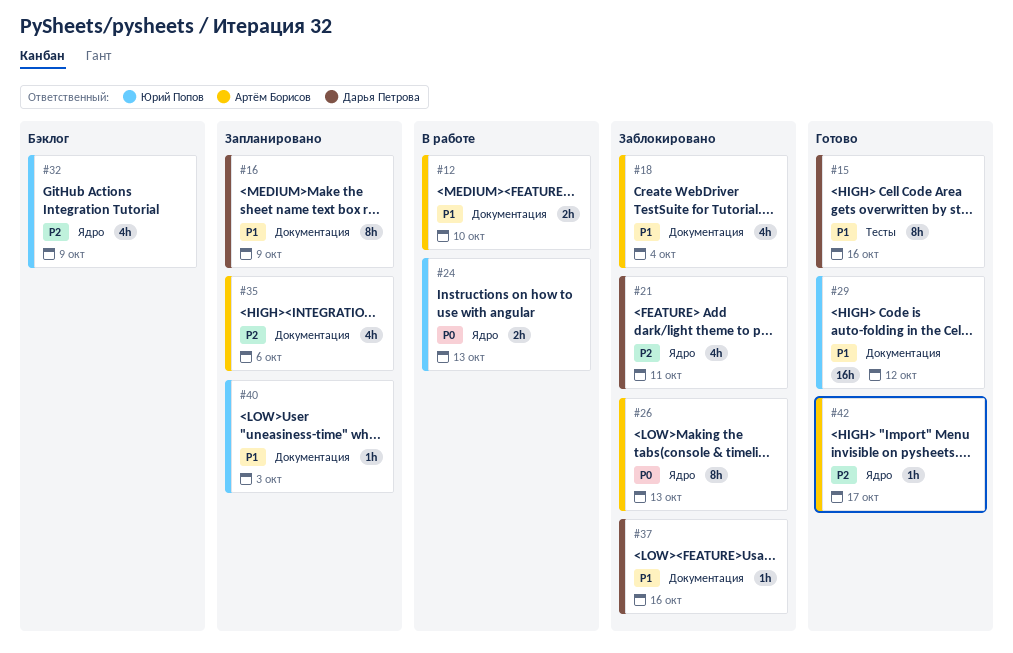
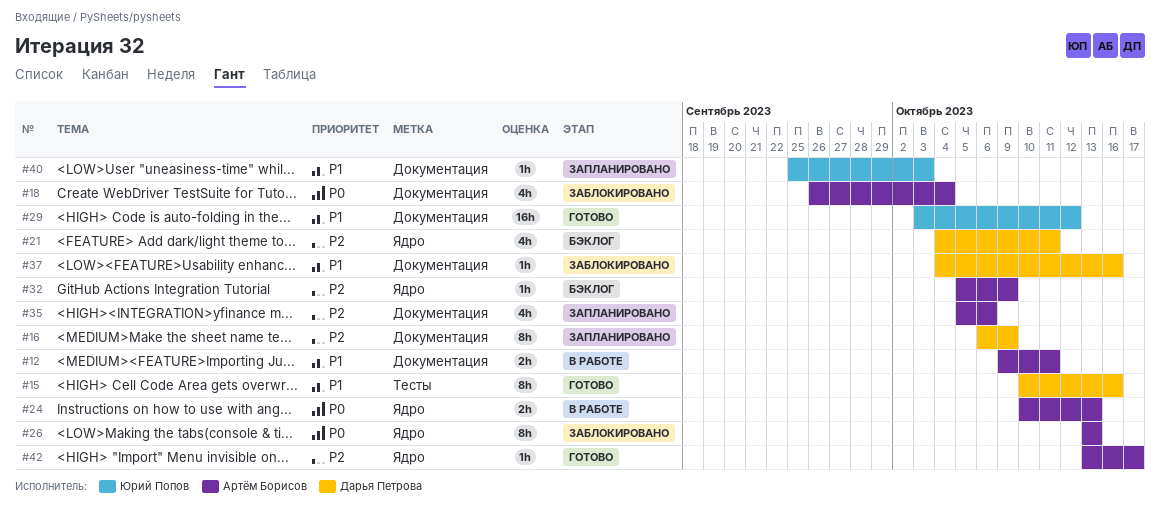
#12, due: Oct 10 -> Oct 11
#16, priority: P1 -> P2
#18, priority: P1 -> P0
#21, status: Заблокировано -> Бэклог
#24, owner: Юрий Попов -> Артём Борисов
#32, owner: Юрий Попов -> Артём Борисов
#32, estimate: 4h -> 1h

